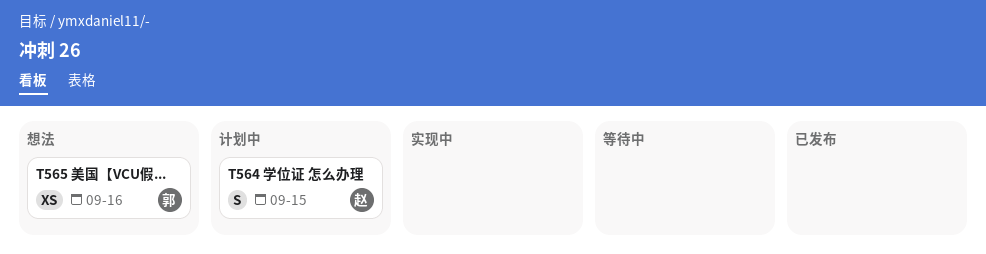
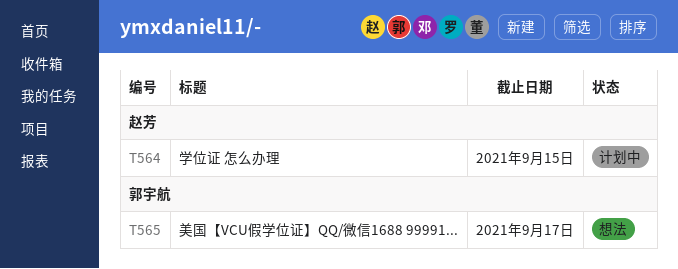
T565, due: Sep 16 -> Sep 17

